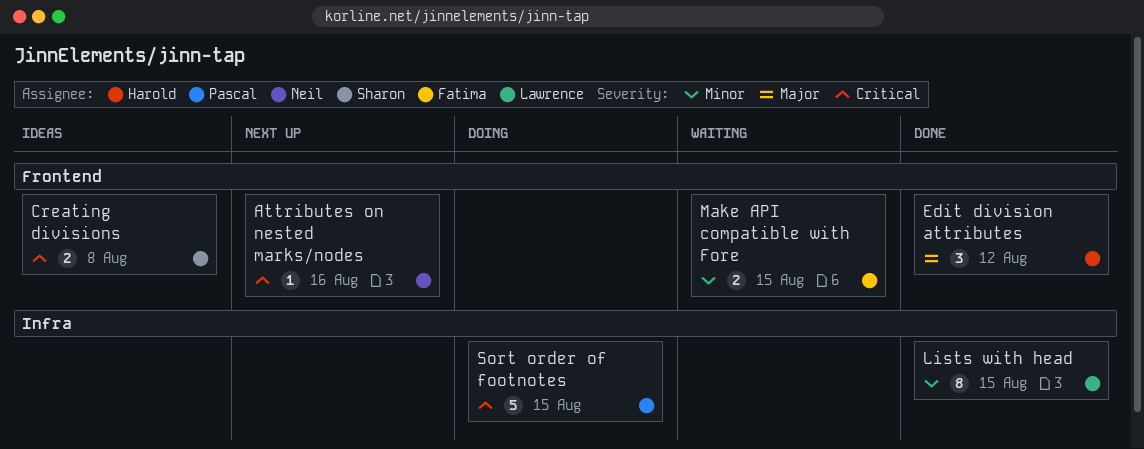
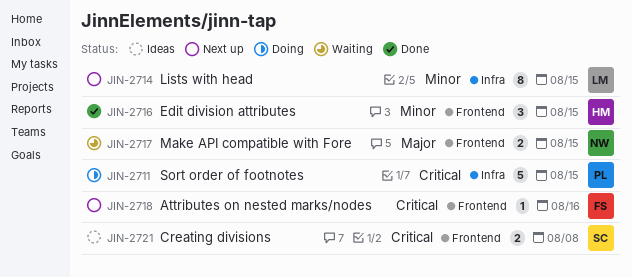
Attributes on nested marks/nodes, owner: Neil -> Fatima
Edit division attributes, priority: Major -> Minor
Edit division attributes, due: Aug 12 -> Aug 15
Lists with head, status: Done -> Next up
Make API compatible with Fore, owner: Fatima -> Neil
Make API compatible with Fore, priority: Minor -> Major

